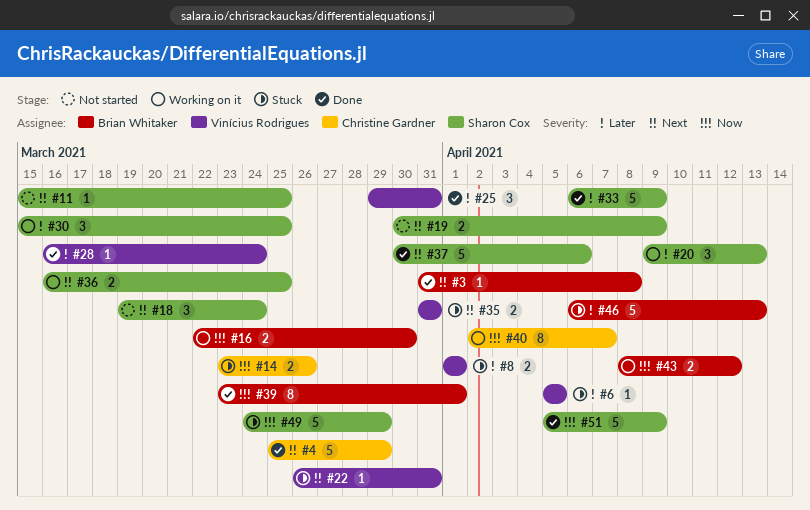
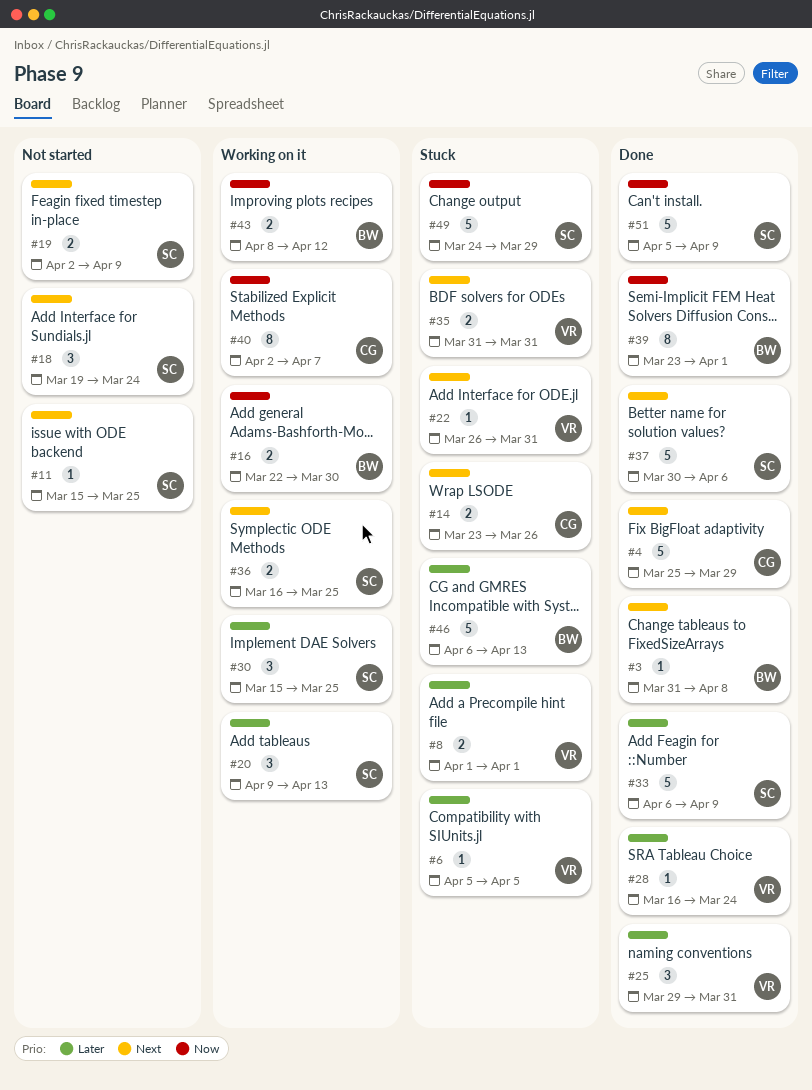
#14, priority: Now -> Next
#19, start: Mar 30 -> Apr 2

